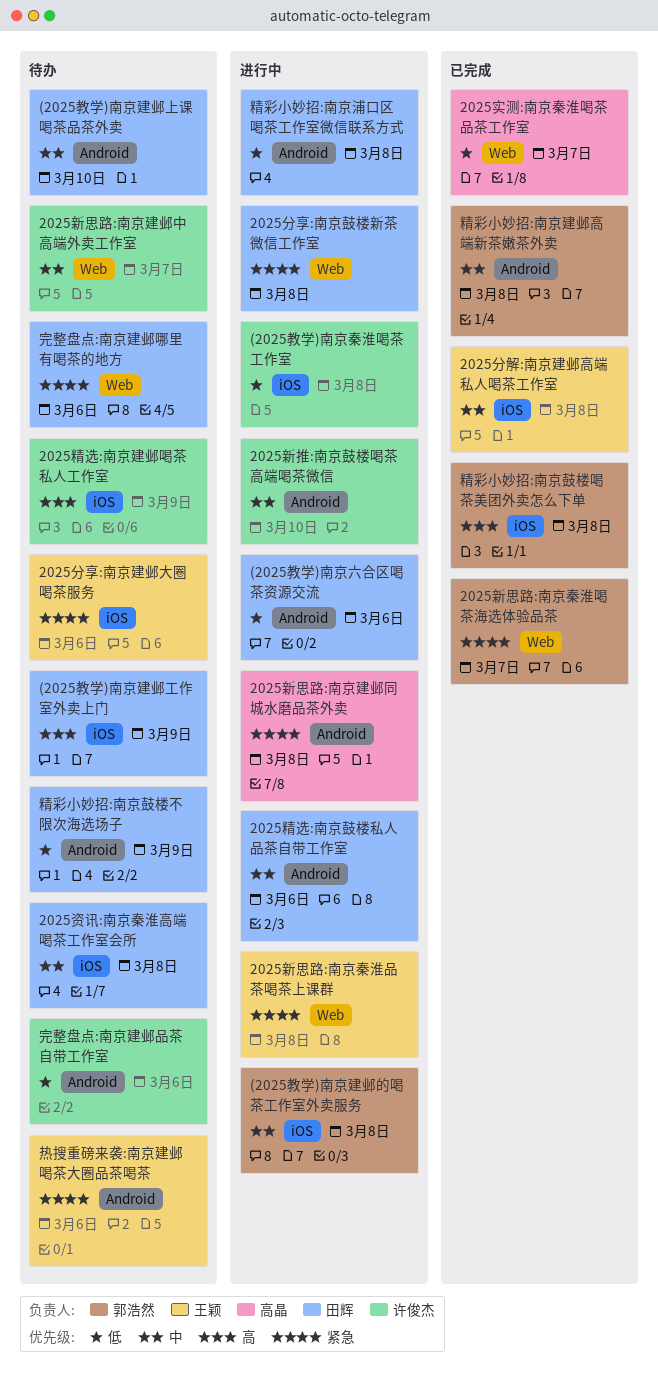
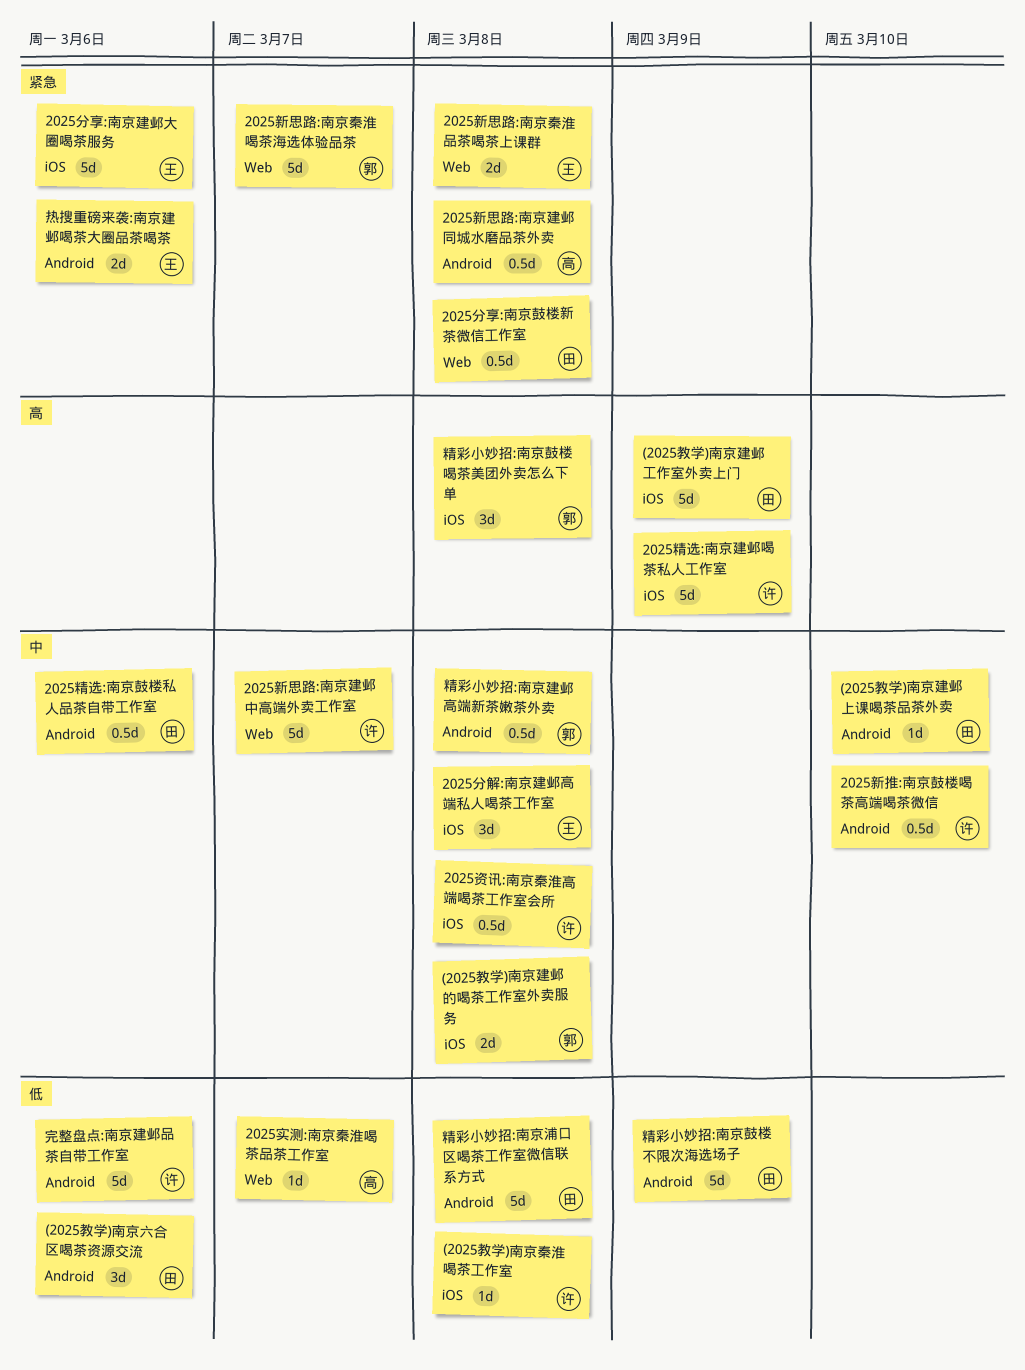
2025资讯:南京秦淮高端喝茶工作室会所, owner: 田辉 -> 许俊杰
完整盘点:南京建邺哪里有喝茶的地方: present -> none

